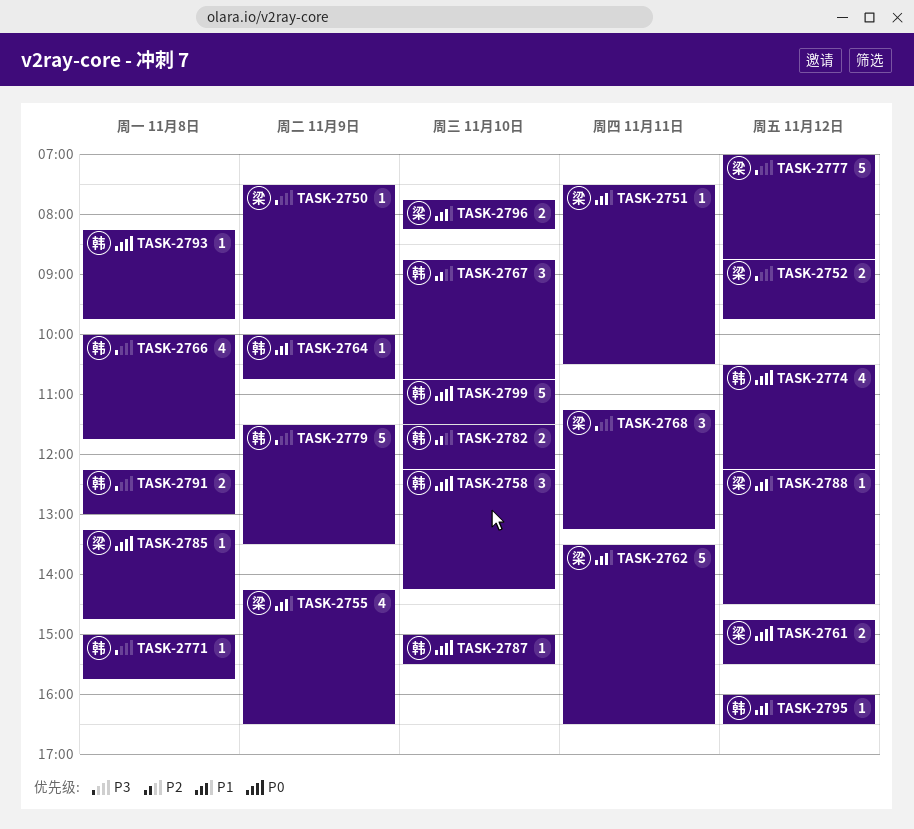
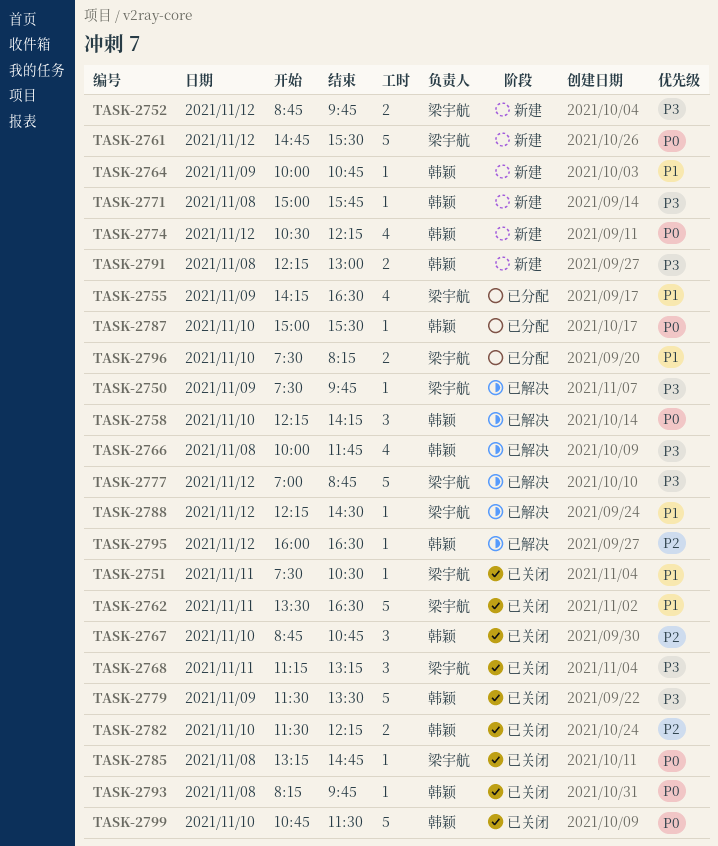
TASK-2761, estimate: 2 -> 5
TASK-2795, priority: P1 -> P2
TASK-2796, begins: 07:45 -> 07:30

